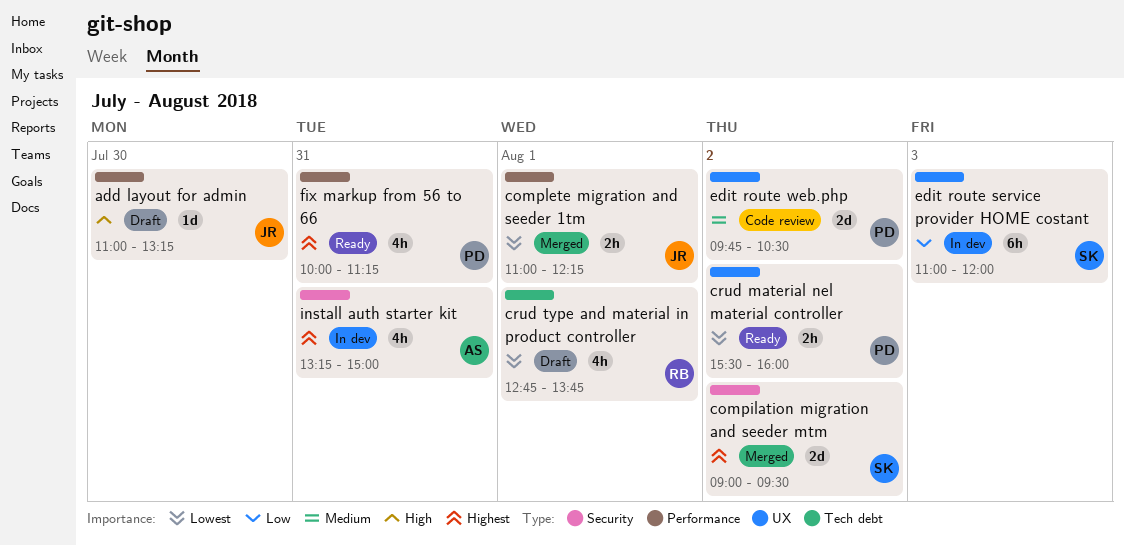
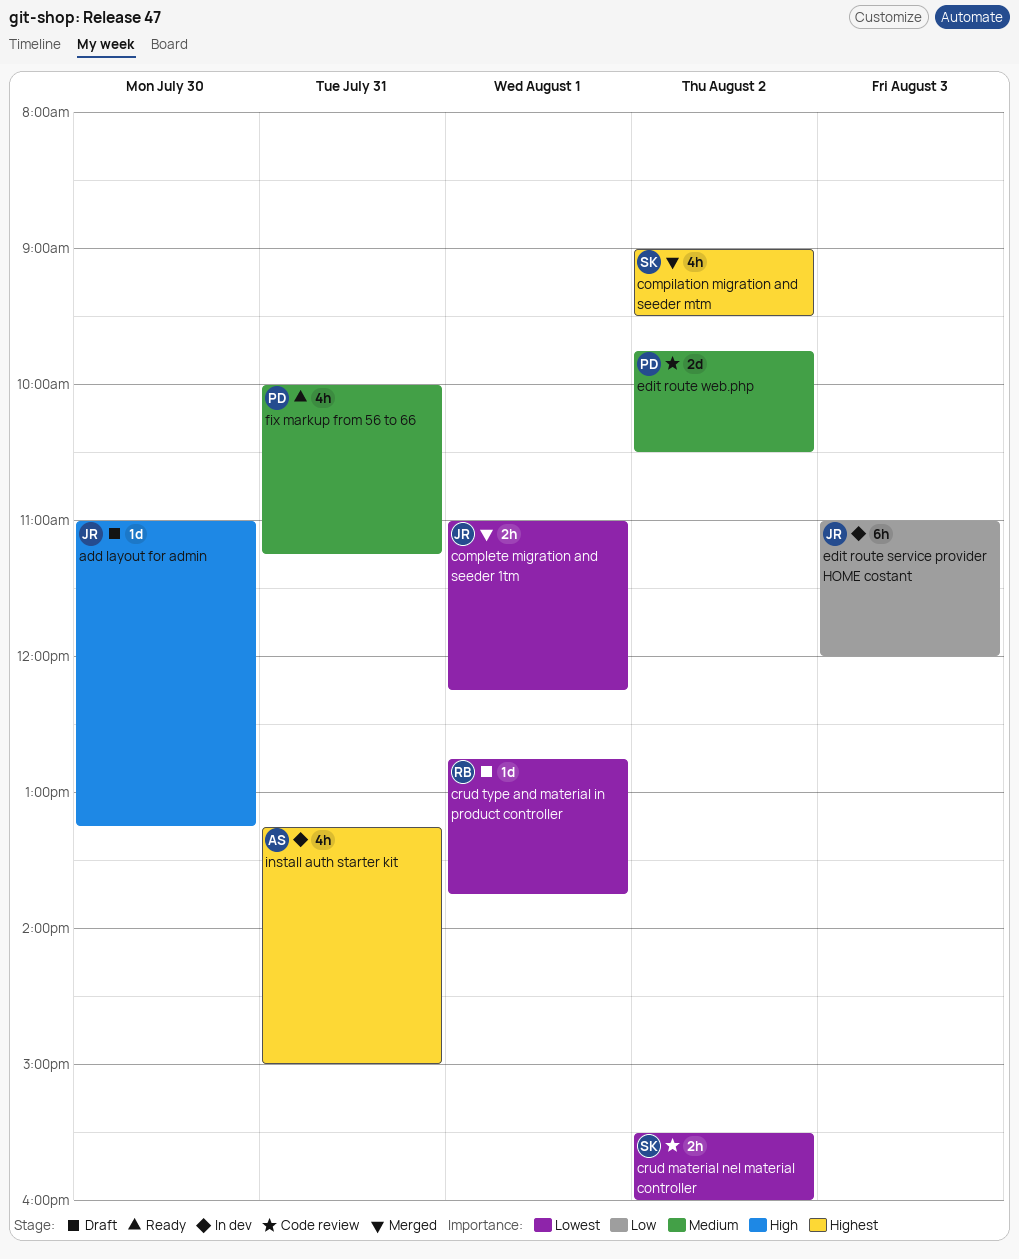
compilation migration and seeder mtm, estimate: 2d -> 4h
crud material nel material controller, status: Ready -> Code review
crud material nel material controller, owner: PD -> SK
crud type and material in product controller, estimate: 4h -> 1d
edit route service provider HOME costant, owner: SK -> JR
fix markup from 56 to 66, priority: Highest -> Medium

